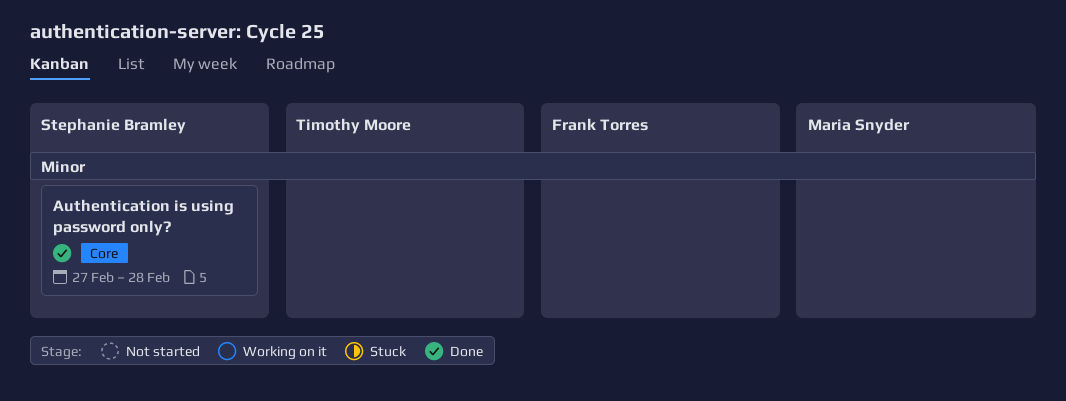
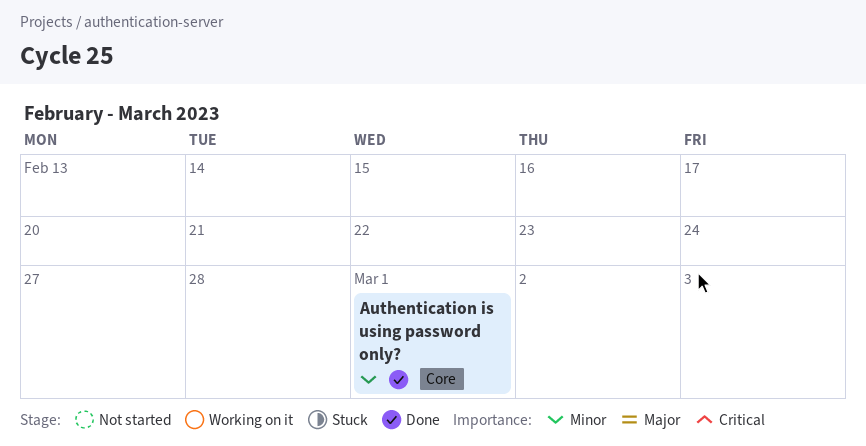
Authentication is using password only?, due: Feb 28 -> Mar 1

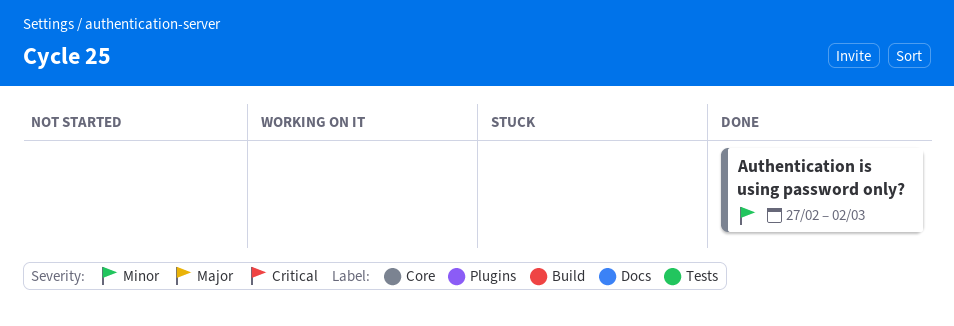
Authentication is using password only?, due: Mar 1 -> Mar 2

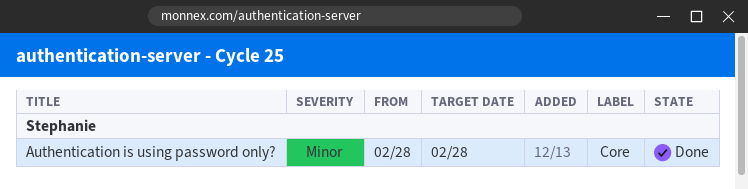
Authentication is using password only?, start: Feb 27 -> Feb 28
Authentication is using password only?, due: Mar 2 -> Feb 28

